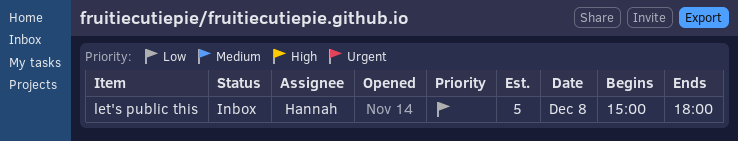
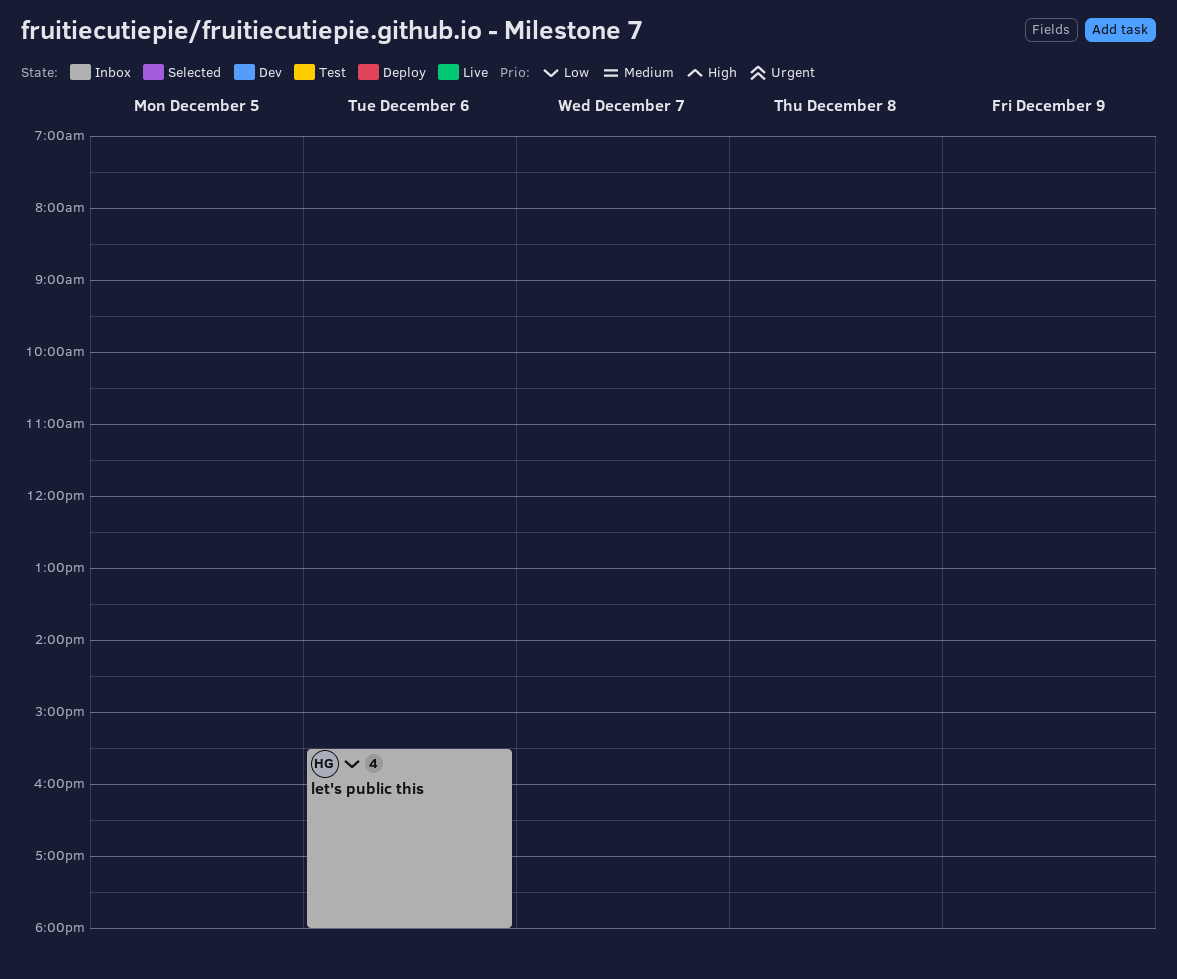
let's public this, estimate: 5 -> 4
let's public this, day: Dec 8 -> Dec 6
let's public this, begins: 15:00 -> 15:30

